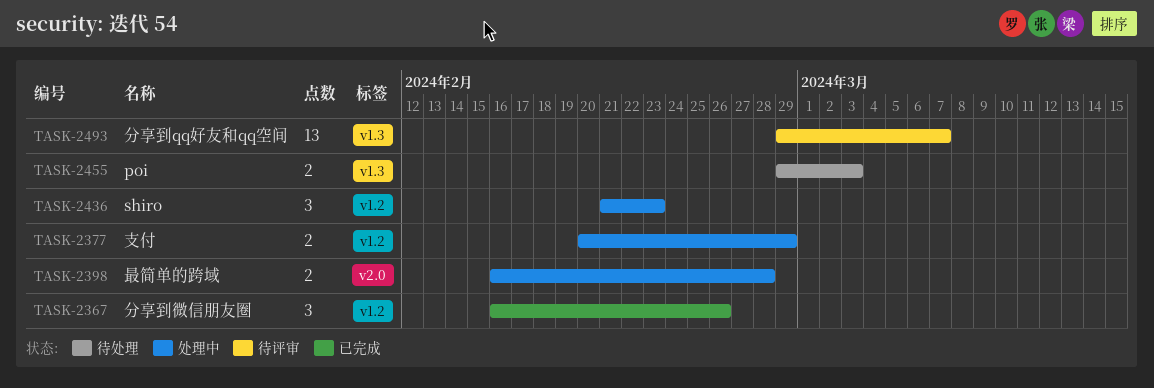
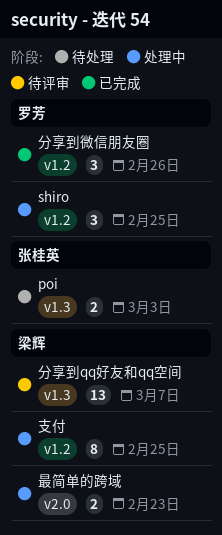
shiro, due: Feb 23 -> Feb 25
支付, estimate: 2 -> 8
支付, due: Feb 29 -> Feb 25
最简单的跨域, due: Feb 28 -> Feb 23

